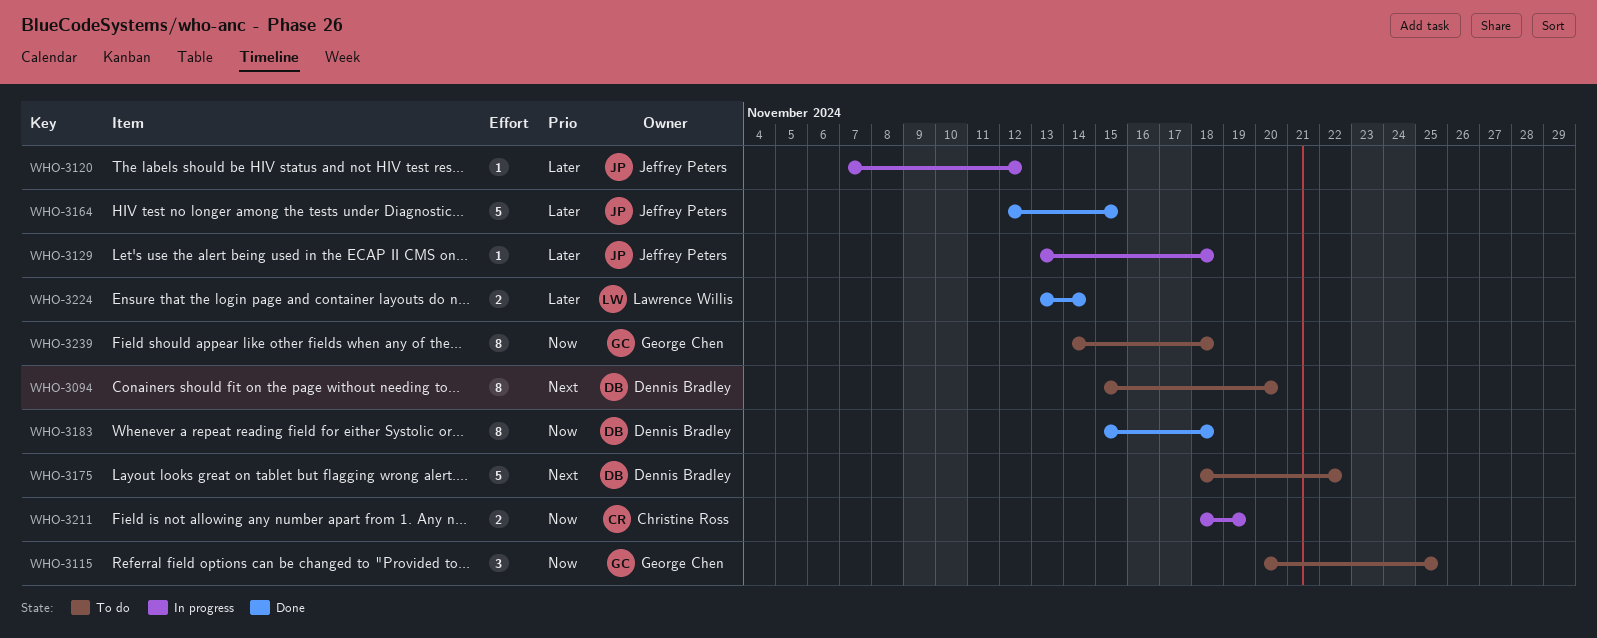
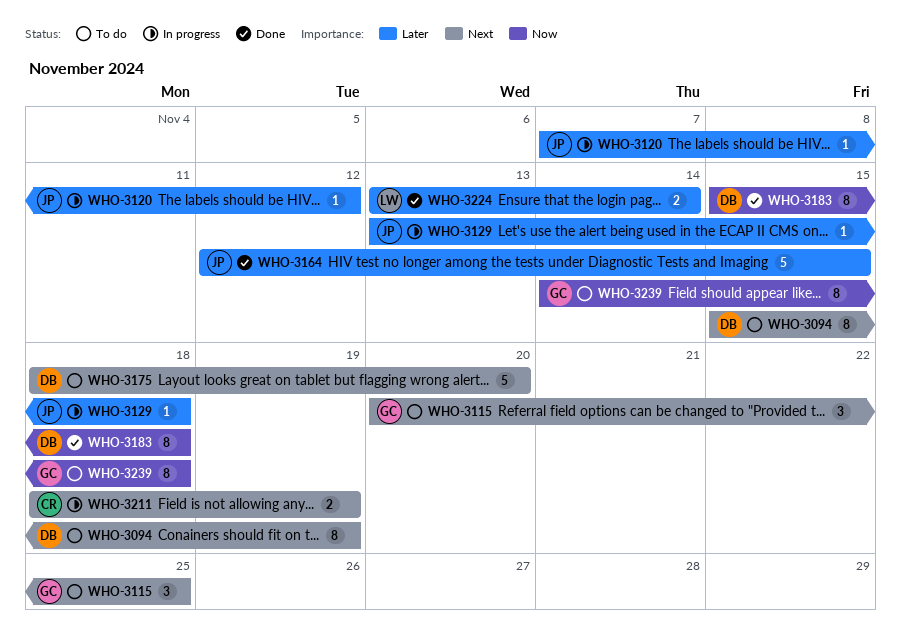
WHO-3094, due: Nov 20 -> Nov 19
WHO-3115, priority: Now -> Next
WHO-3175, due: Nov 22 -> Nov 20
WHO-3211, priority: Now -> Next

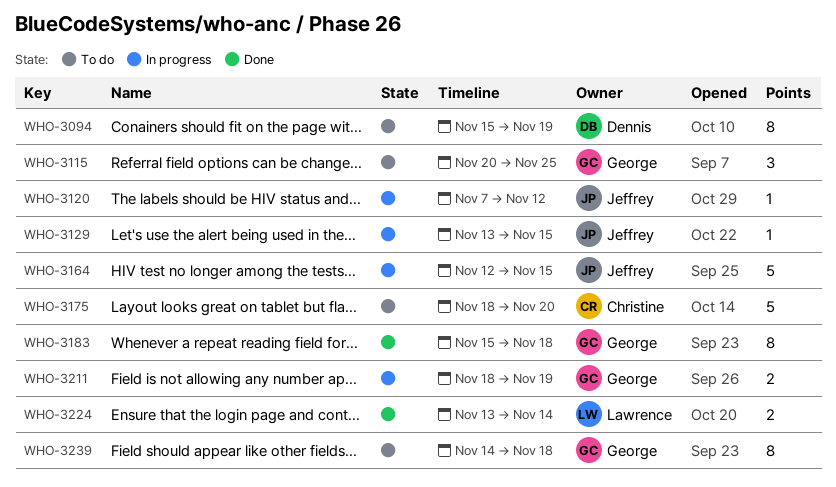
WHO-3129, due: Nov 18 -> Nov 15
WHO-3164, status: Done -> In progress
WHO-3175, owner: Dennis -> Christine
WHO-3183, owner: Dennis -> George
WHO-3211, owner: Christine -> George

